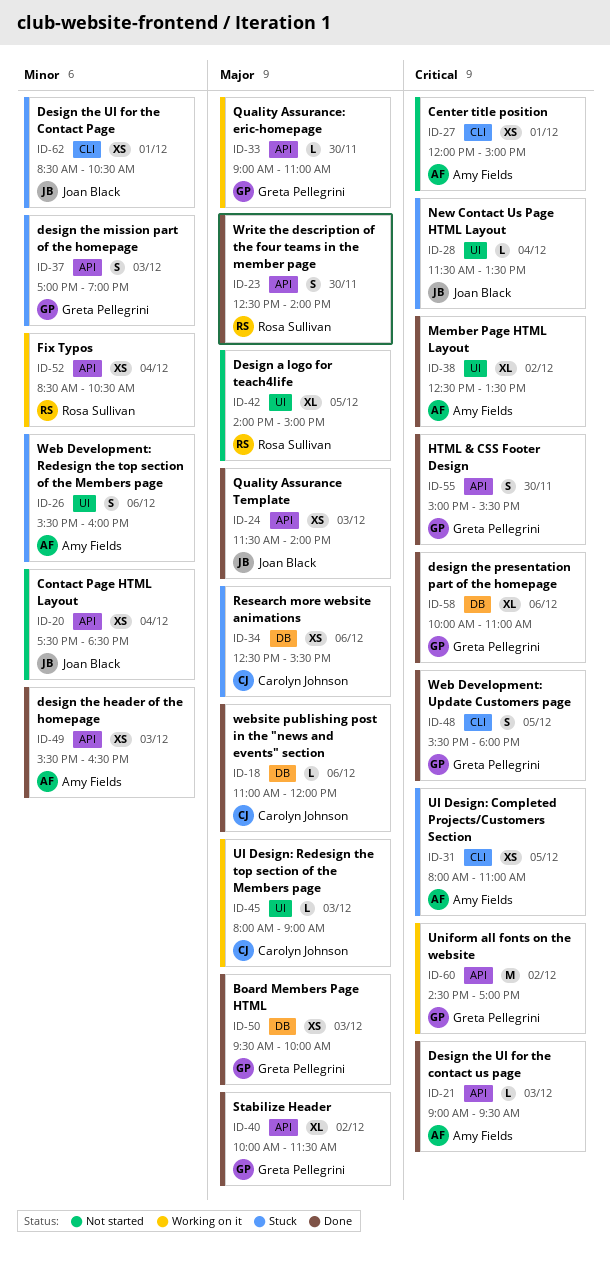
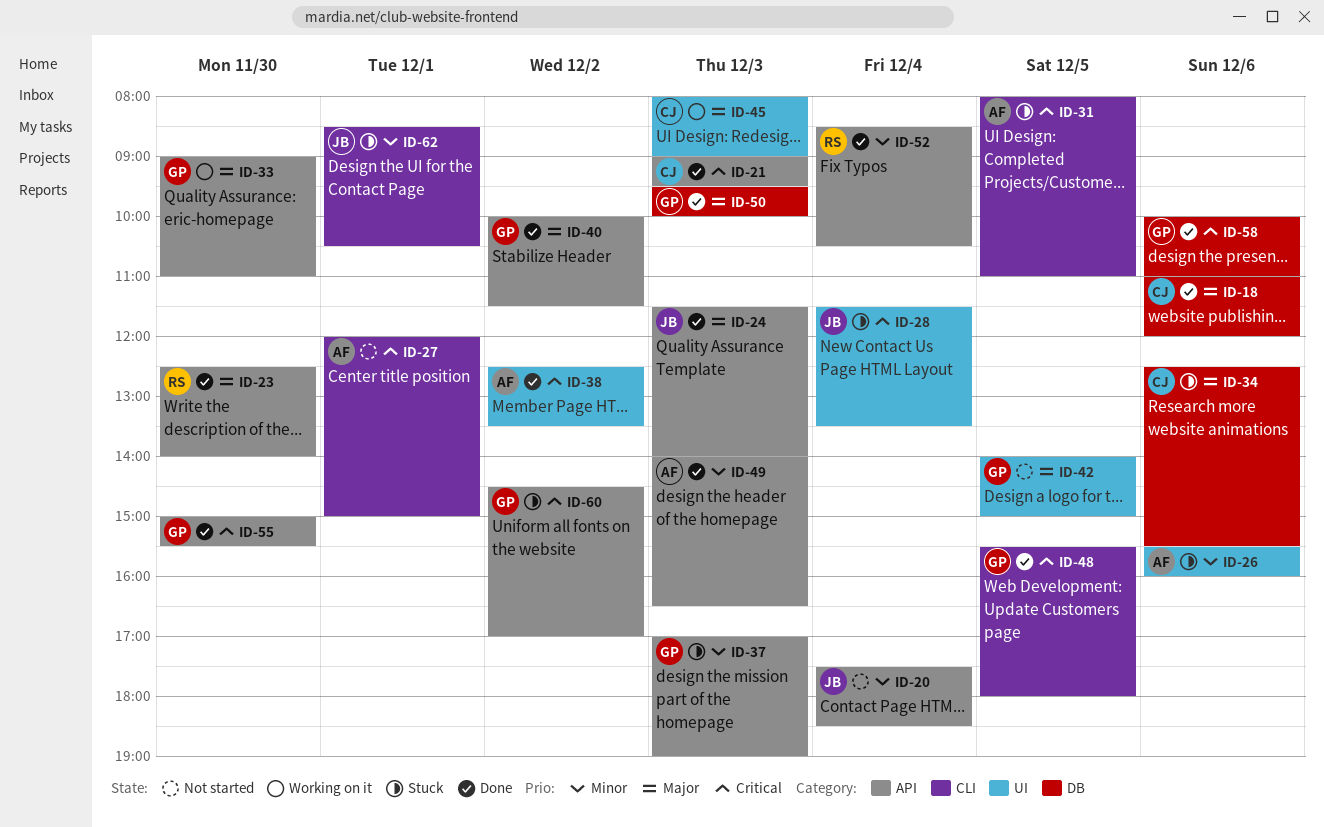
ID-21, owner: Amy Fields -> Carolyn Johnson
ID-42, owner: Rosa Sullivan -> Greta Pellegrini
ID-49, begins: 15:30 -> 14:00
ID-52, status: Working on it -> Done
ID-60, status: Working on it -> Stuck

